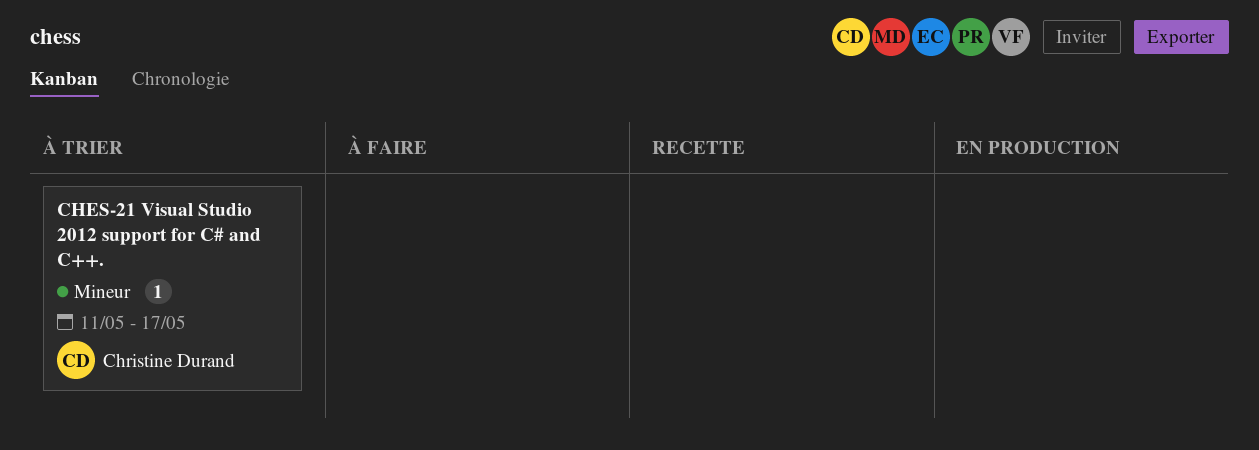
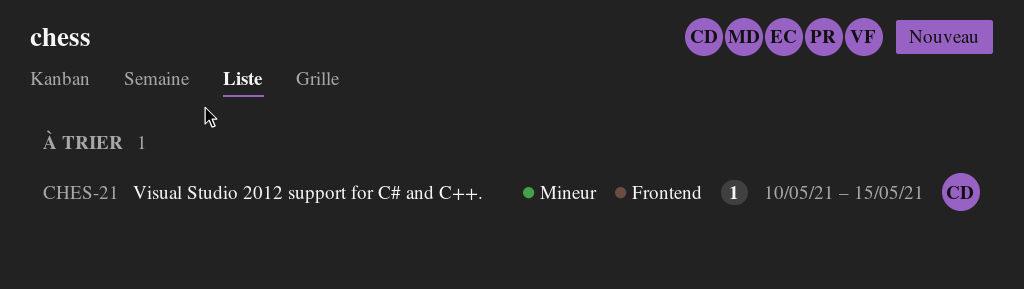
CHES-21, start: May 11 -> May 10
CHES-21, due: May 17 -> May 15

